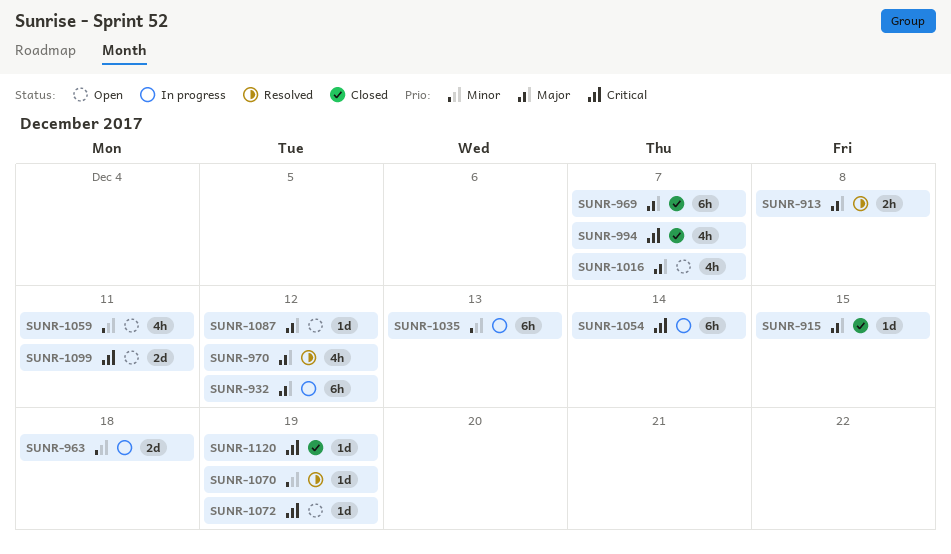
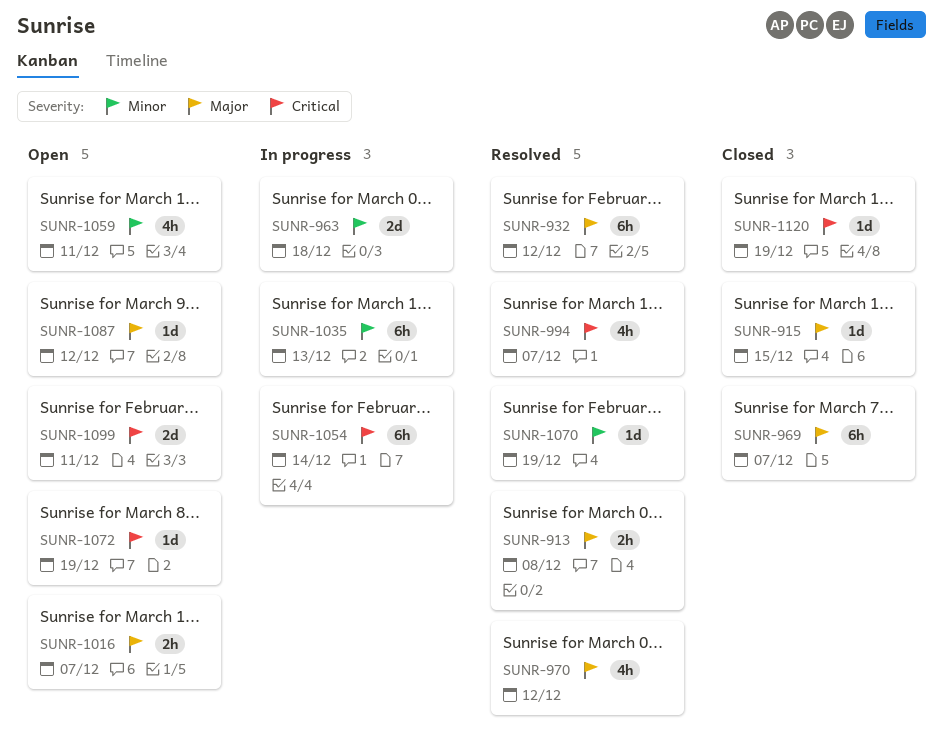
SUNR-932, status: In progress -> Resolved
SUNR-994, status: Closed -> Resolved
SUNR-1016, estimate: 4h -> 2h

